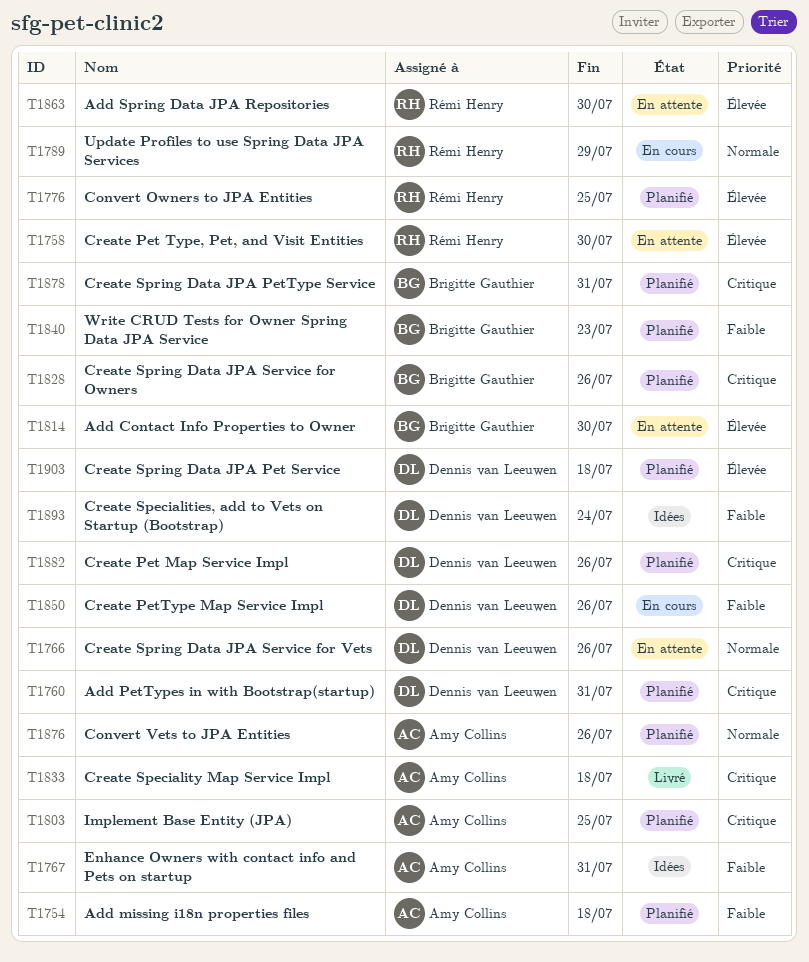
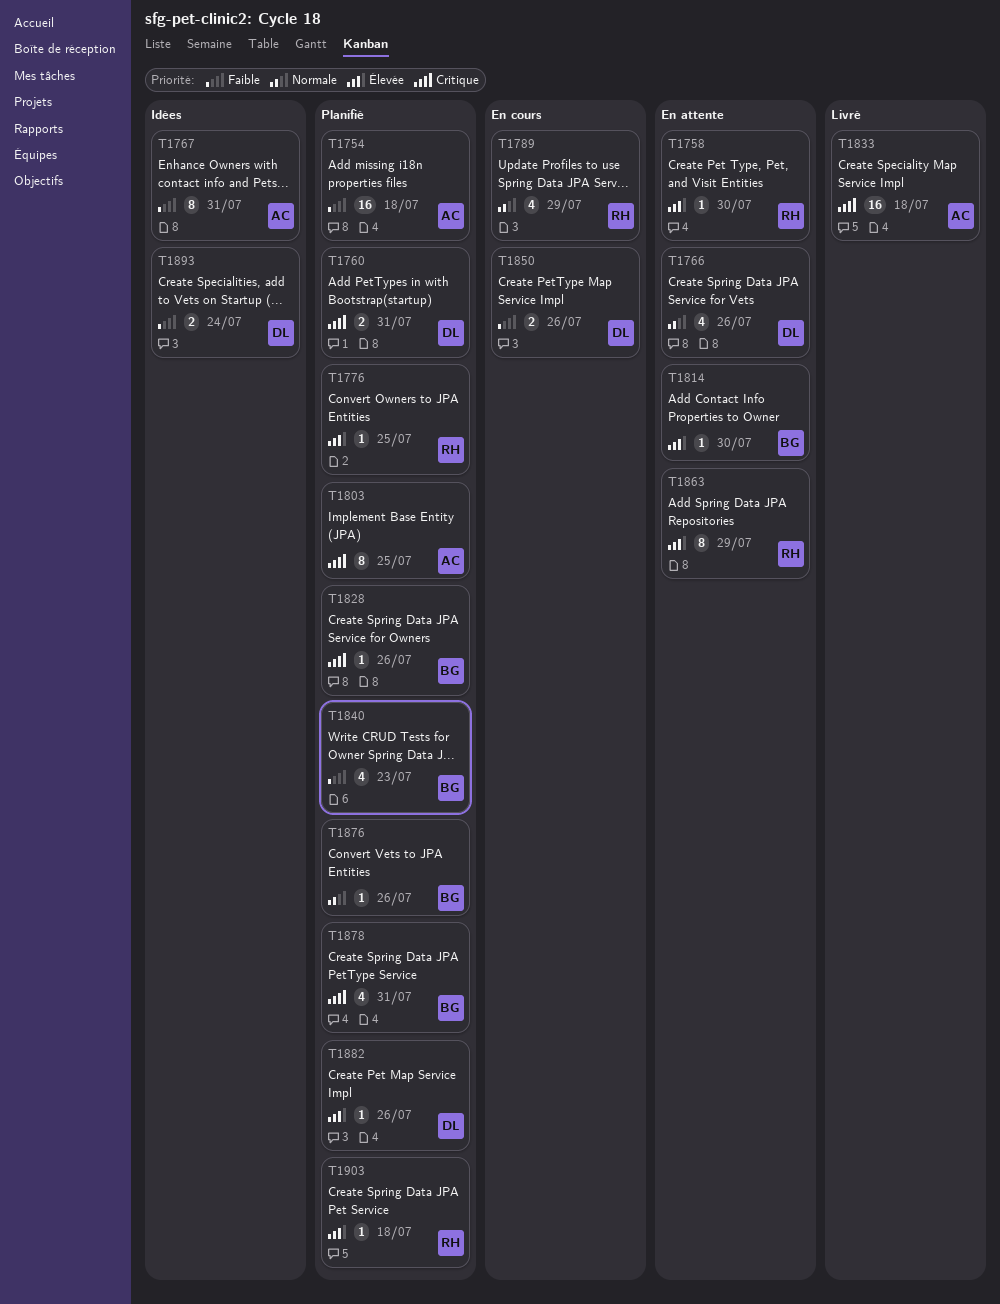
T1863, due: Jul 30 -> Jul 29
T1876, owner: Amy Collins -> Brigitte Gauthier
T1882, priority: Critique -> Élevée
T1903, owner: Dennis van Leeuwen -> Rémi Henry

